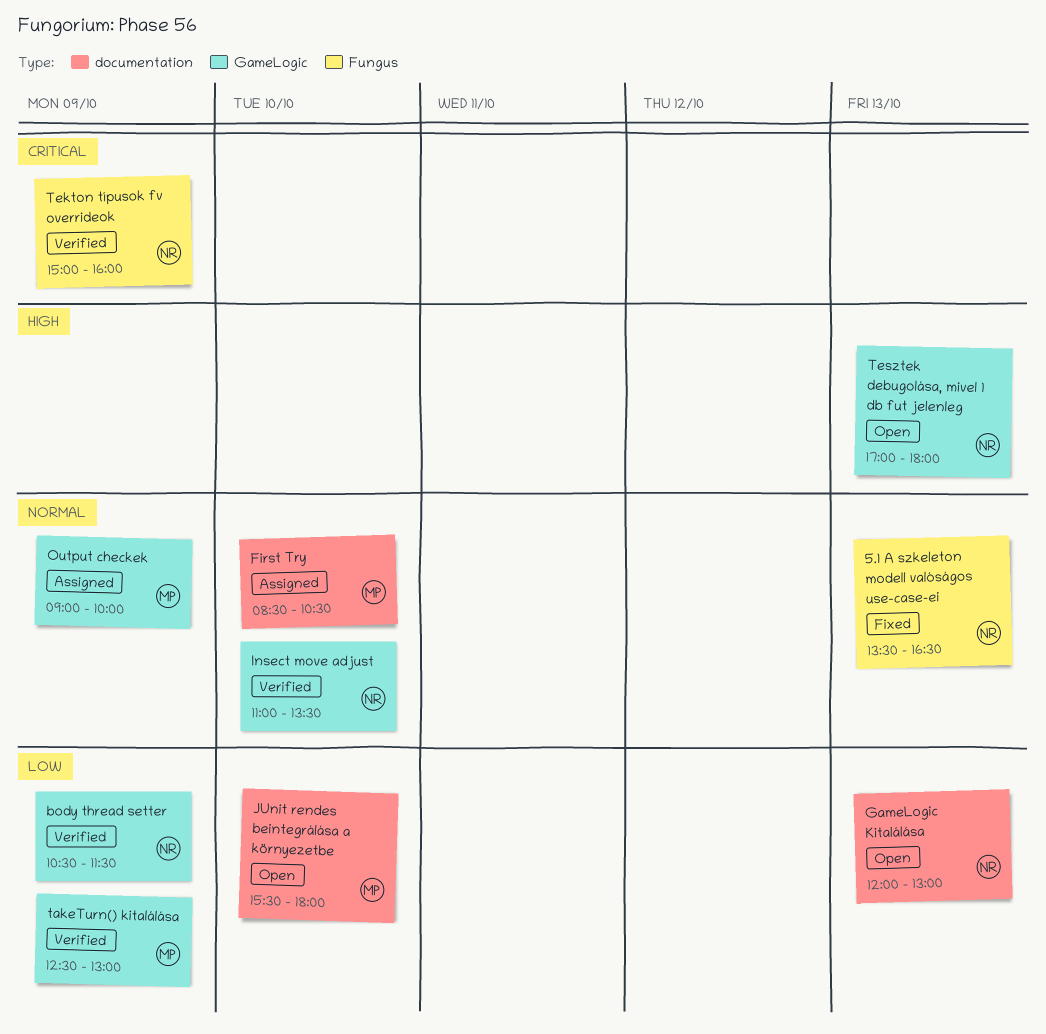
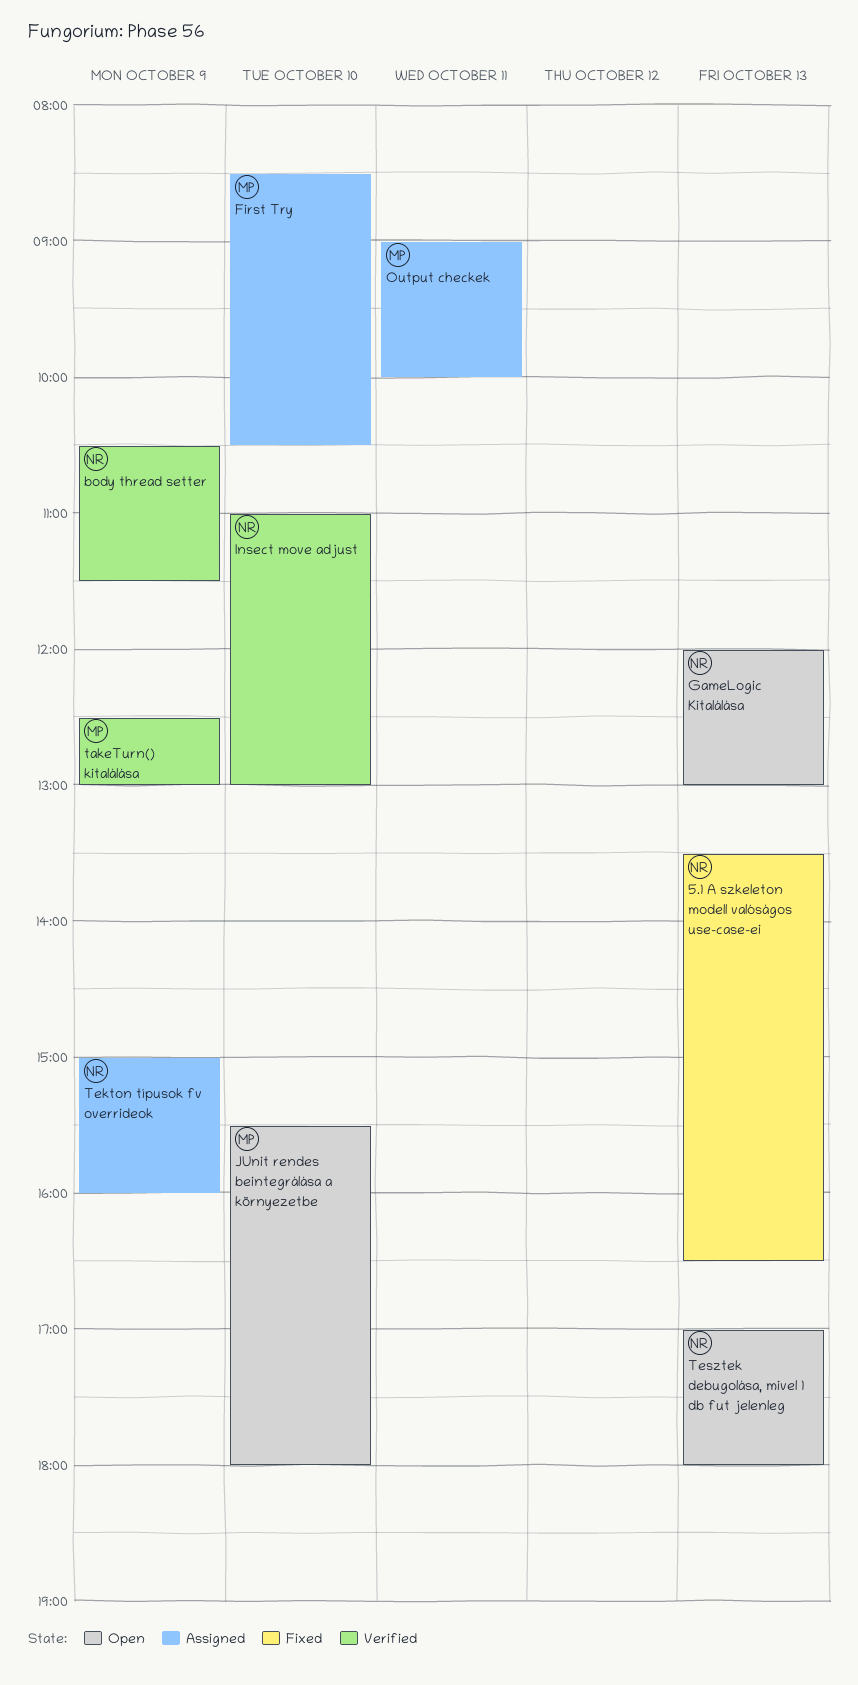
Insect move adjust, ends: 13:30 -> 13:00
Output checkek, day: Oct 9 -> Oct 11
Tekton típusok fv overrideok, status: Verified -> Assigned

